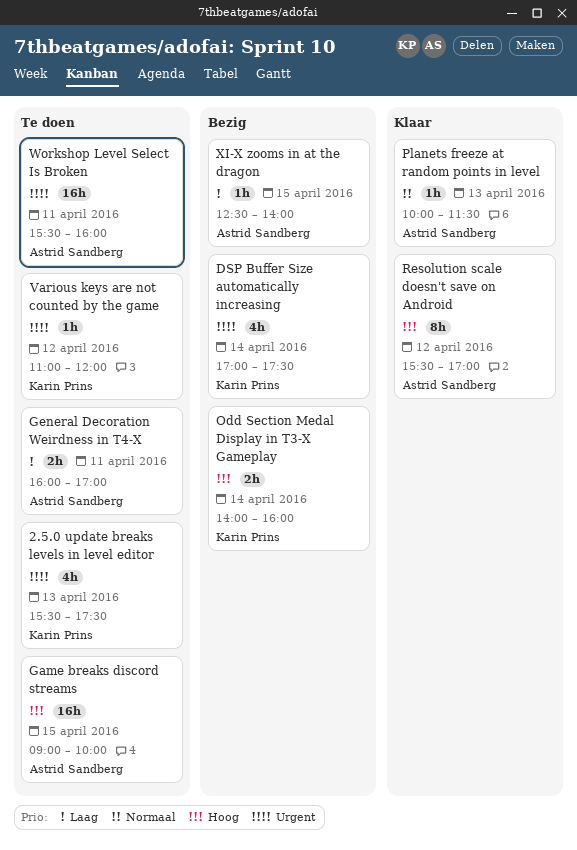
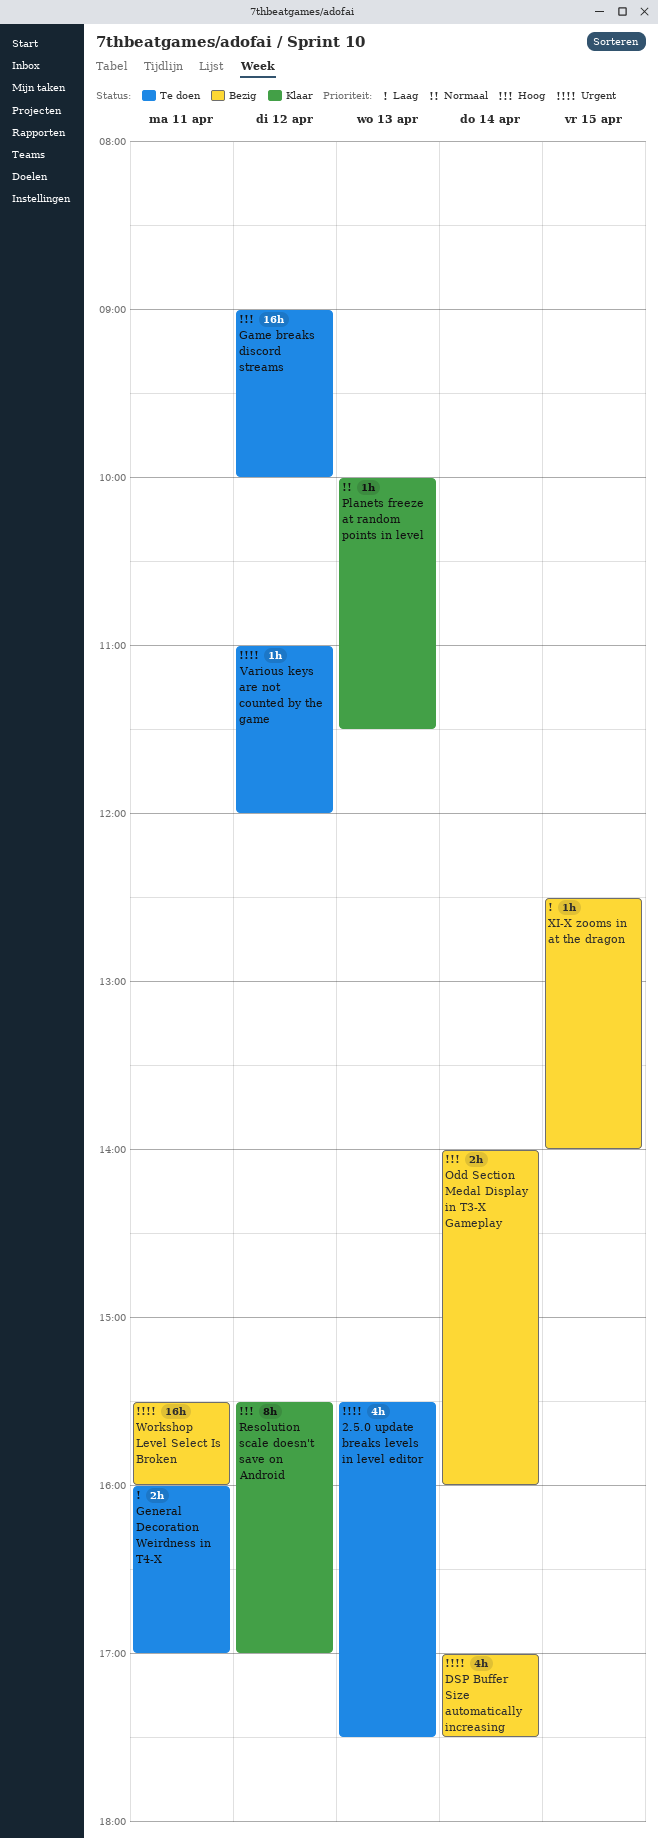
Game breaks discord streams, day: Apr 15 -> Apr 12
Workshop Level Select Is Broken, status: Te doen -> Bezig

